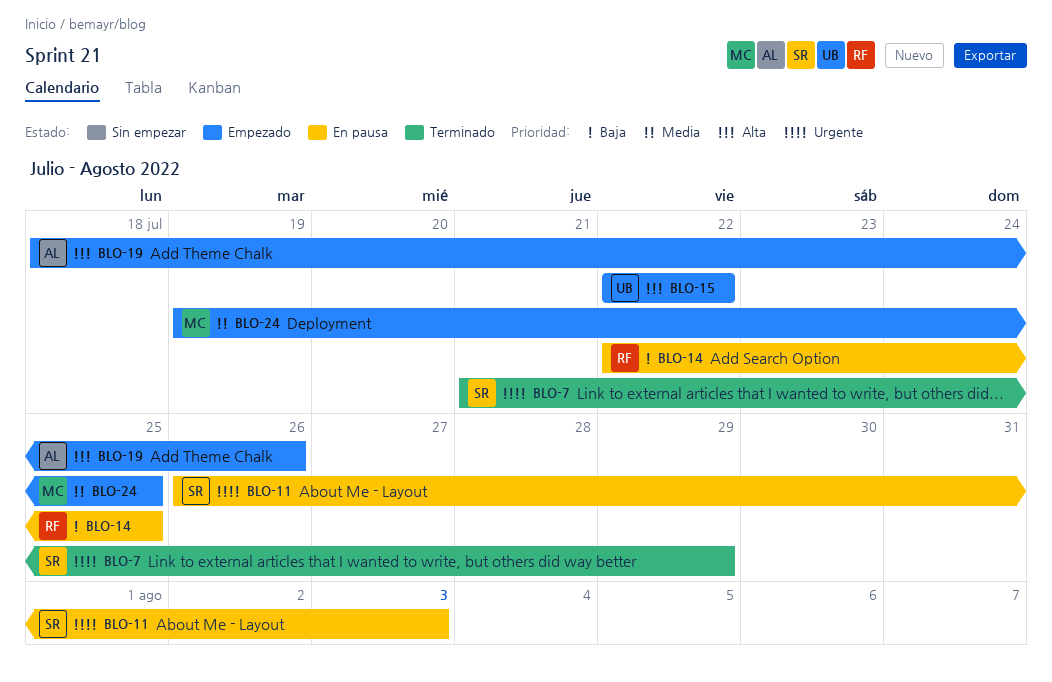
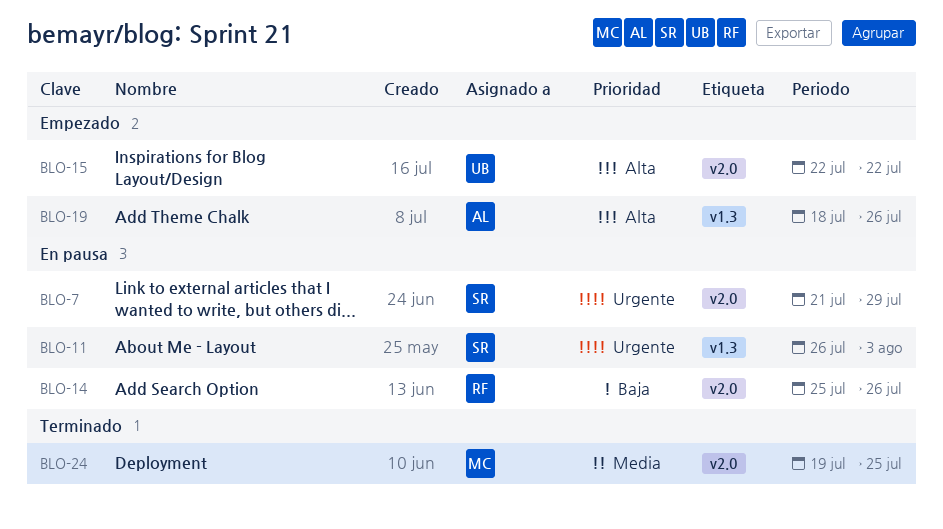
BLO-7, status: Terminado -> En pausa
BLO-14, start: Jul 22 -> Jul 25
BLO-14, due: Jul 25 -> Jul 26
BLO-24, status: Empezado -> Terminado

